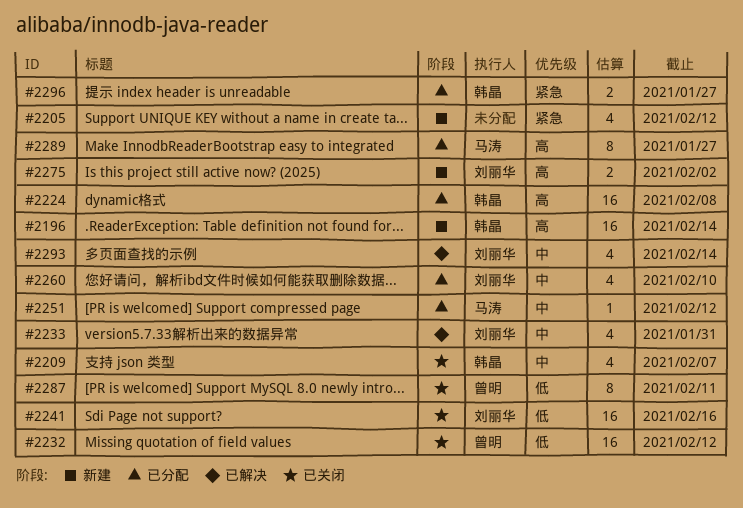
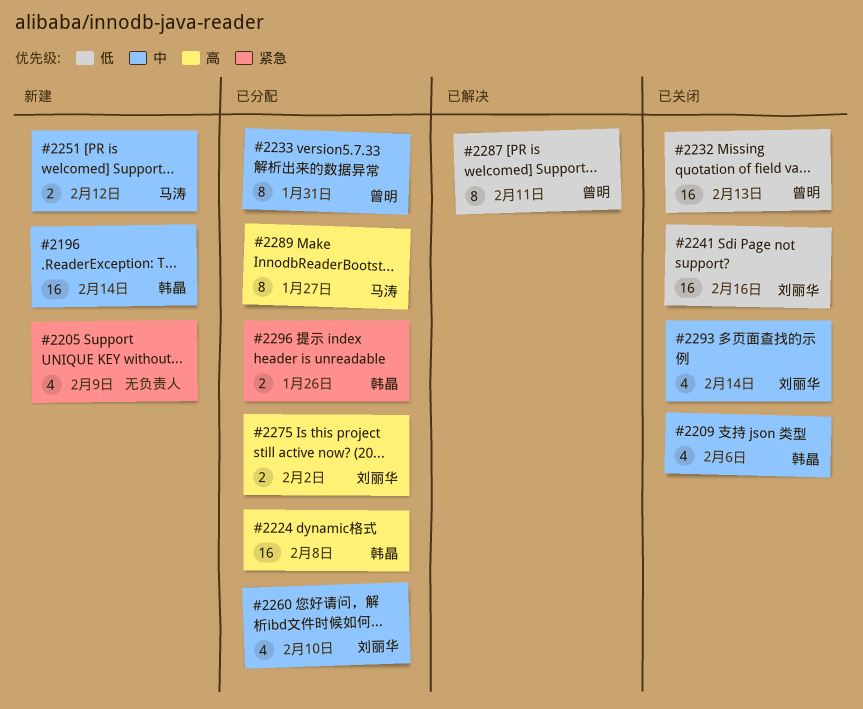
#2196, priority: 高 -> 中
#2205, due: Feb 12 -> Feb 9
#2209, due: Feb 7 -> Feb 6
#2232, due: Feb 12 -> Feb 13
#2233, status: 已解决 -> 已分配
#2233, owner: 刘丽华 -> 曾明
#2233, estimate: 4 -> 8
#2251, status: 已分配 -> 新建
#2251, estimate: 1 -> 2
#2275, status: 新建 -> 已分配
#2287, status: 已关闭 -> 已解决
#2293, status: 已解决 -> 已关闭
#2296, due: Jan 27 -> Jan 26

